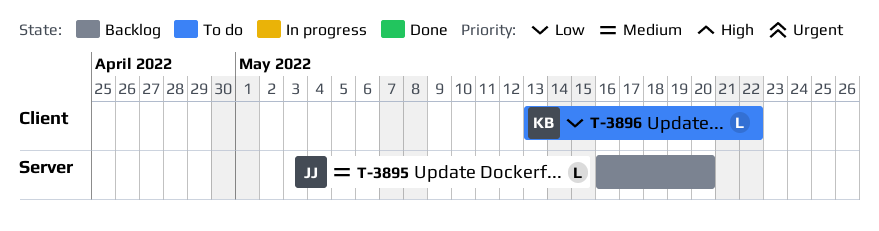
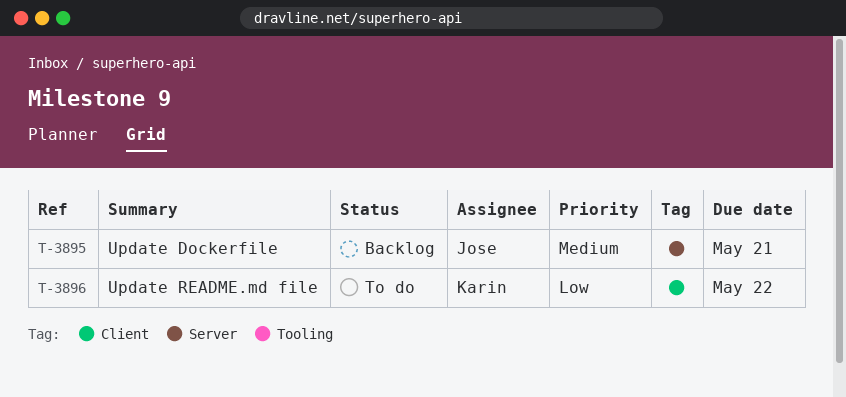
T-3895, due: May 20 -> May 21

